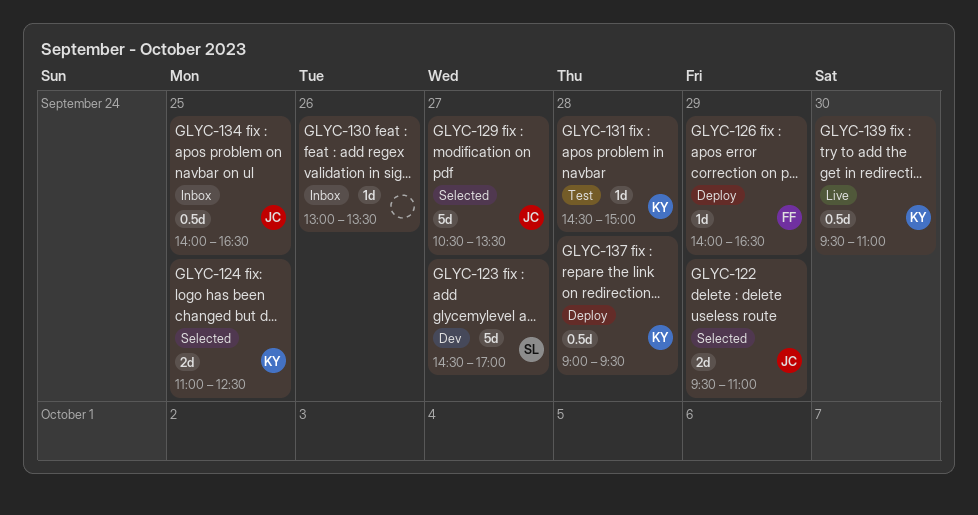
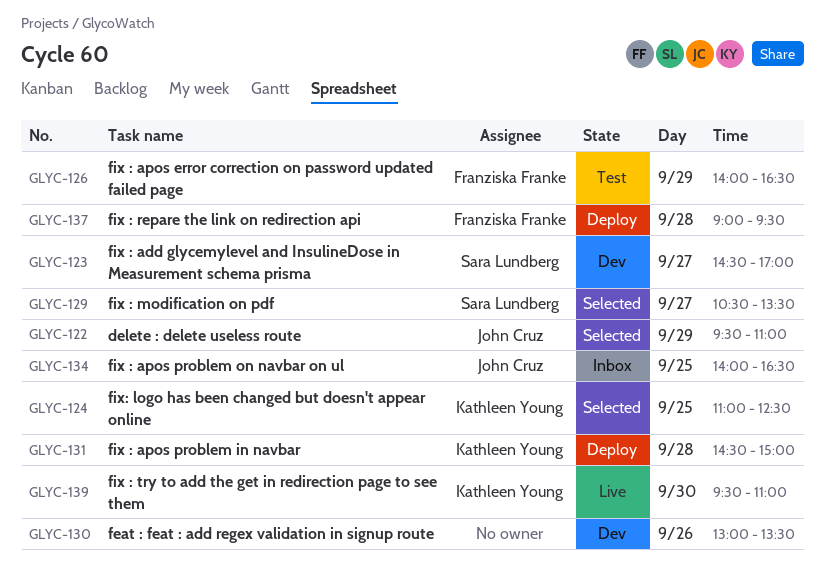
GLYC-126, status: Deploy -> Test
GLYC-129, owner: John Cruz -> Sara Lundberg
GLYC-130, status: Inbox -> Dev
GLYC-131, status: Test -> Deploy
GLYC-137, owner: Kathleen Young -> Franziska Franke

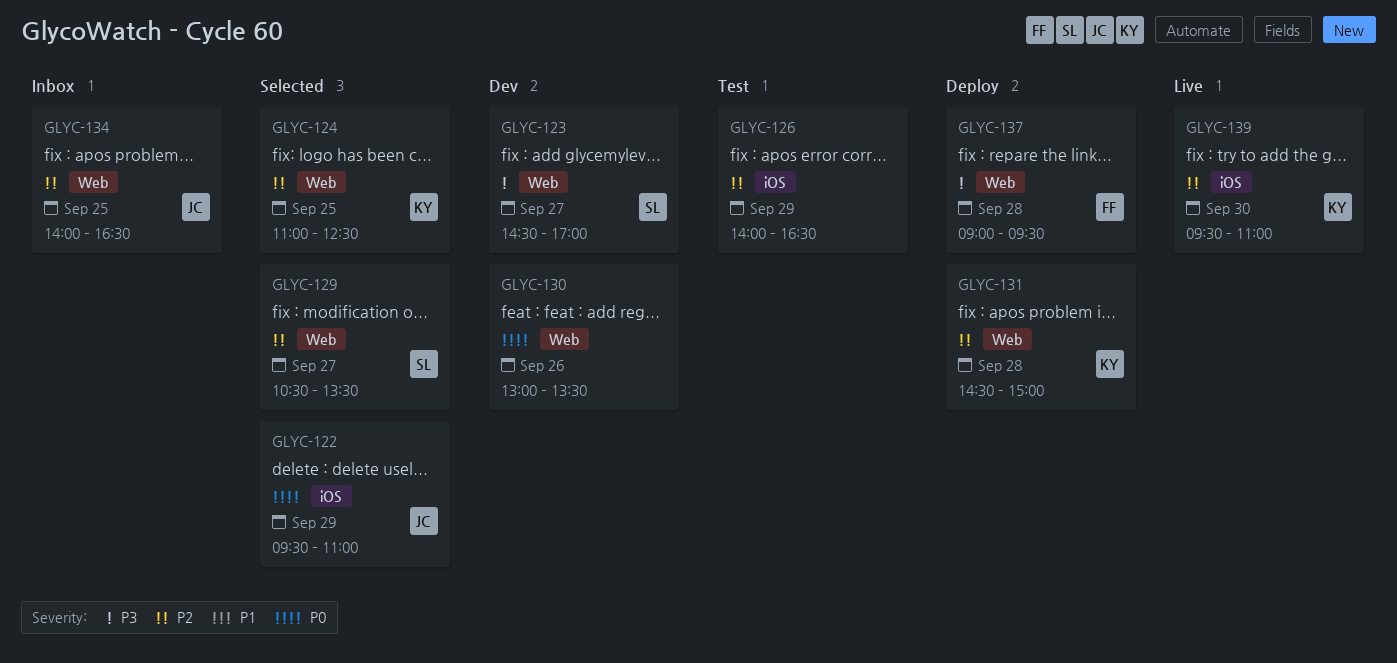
GLYC-126, owner: Franziska Franke -> none

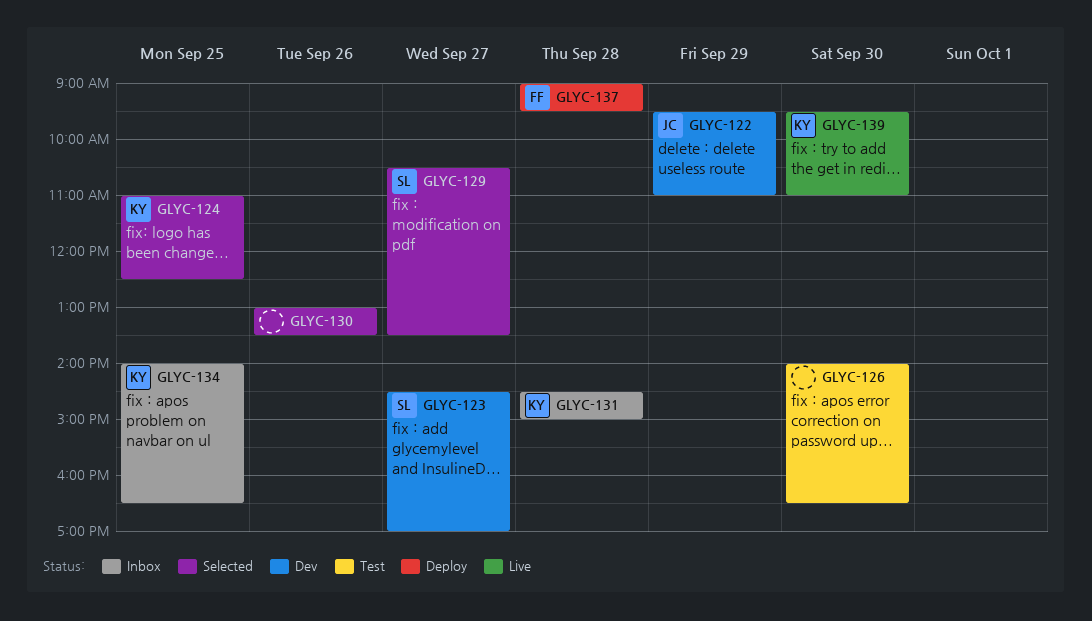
GLYC-122, status: Selected -> Dev
GLYC-126, day: Sep 29 -> Sep 30
GLYC-130, status: Dev -> Selected
GLYC-131, status: Deploy -> Inbox
GLYC-134, owner: JC -> KY

